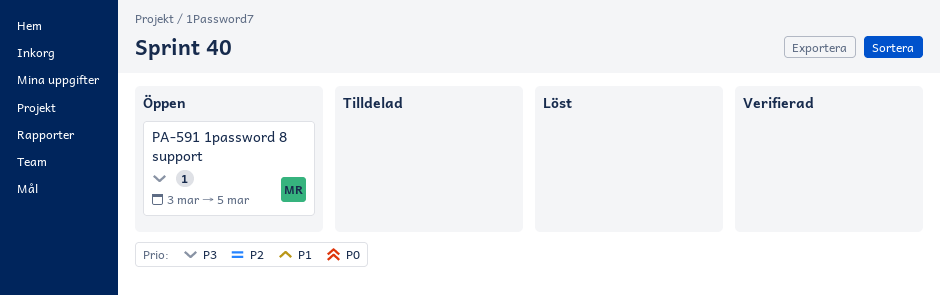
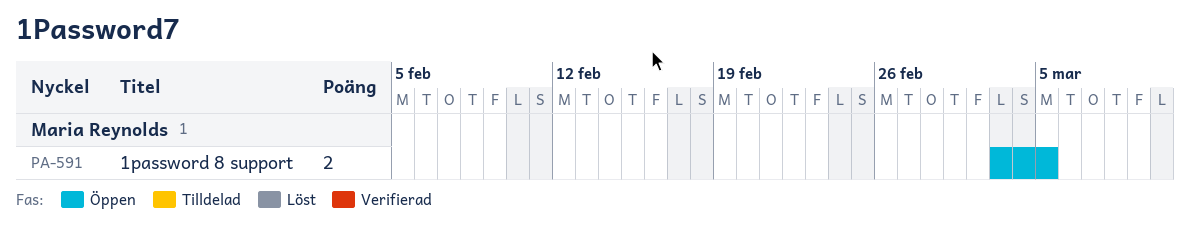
PA-591, estimate: 1 -> 2

